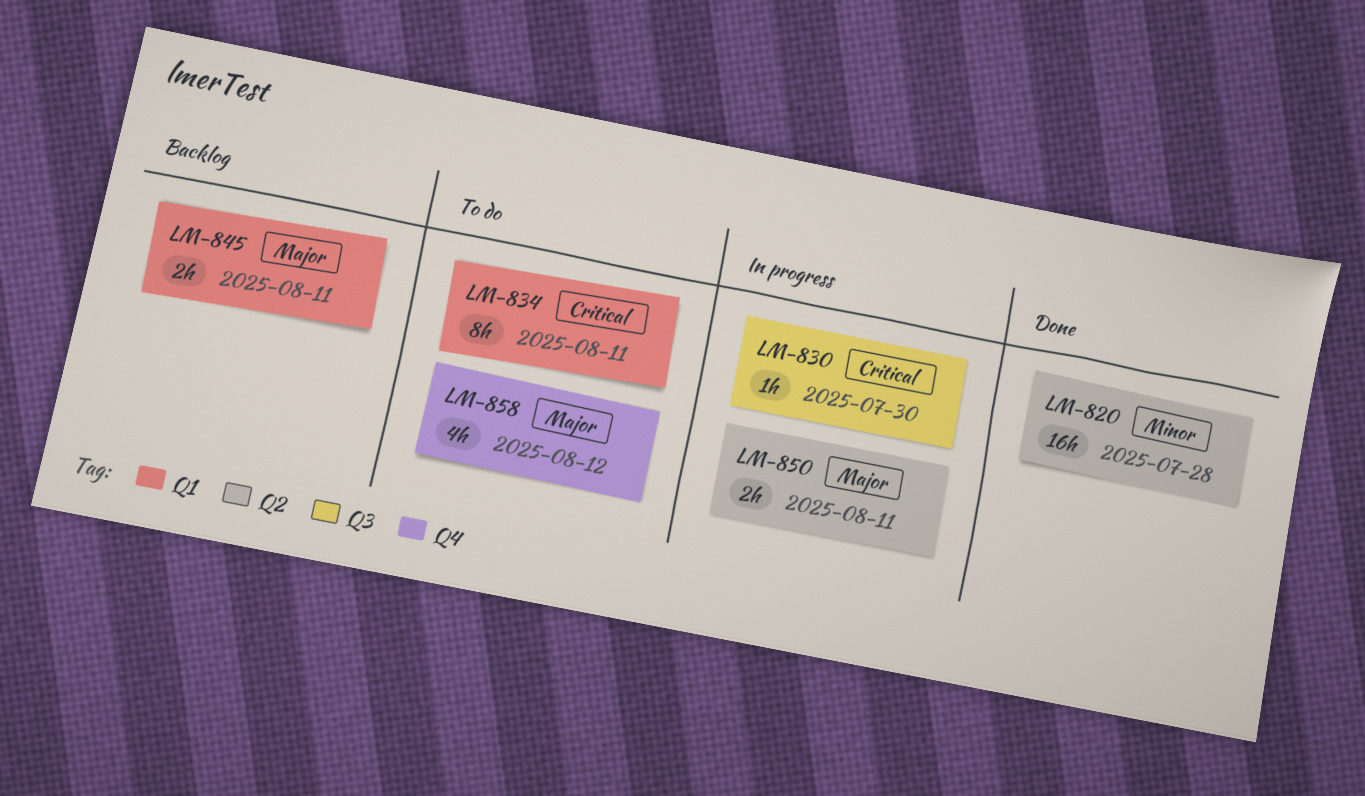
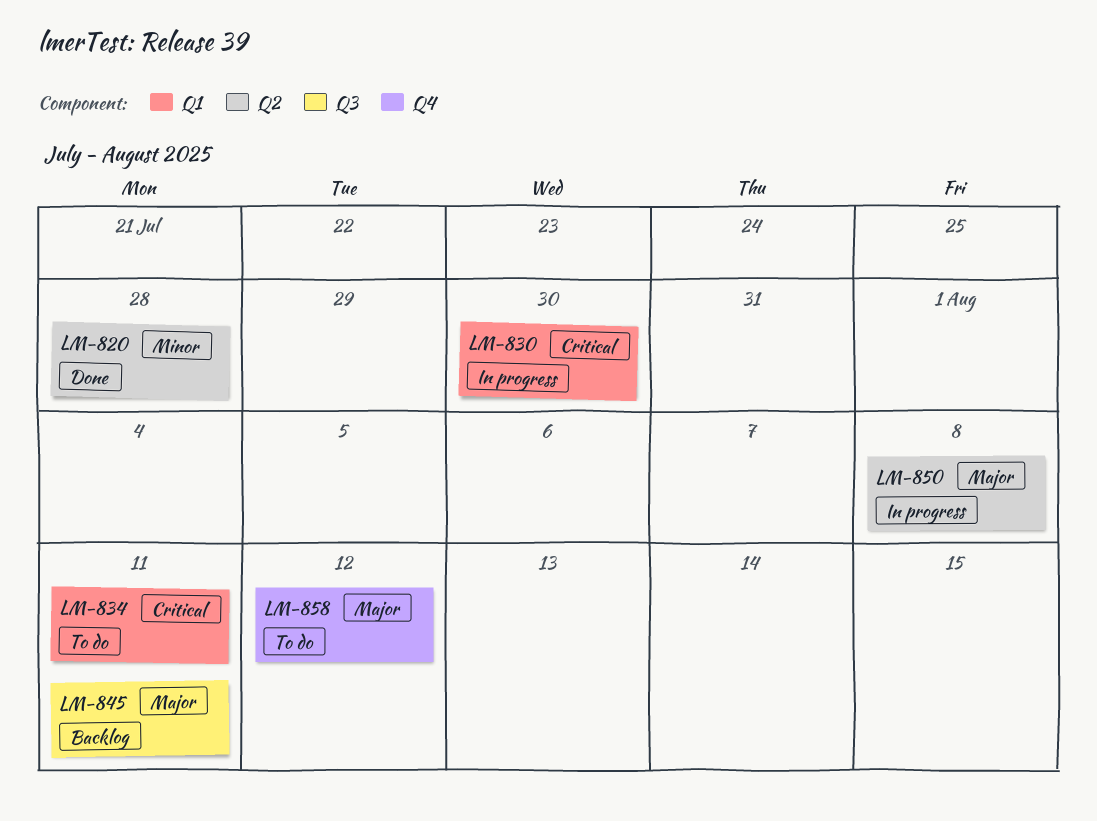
LM-830, label: Q3 -> Q1
LM-845, label: Q1 -> Q3
LM-850, due: Aug 11 -> Aug 8

